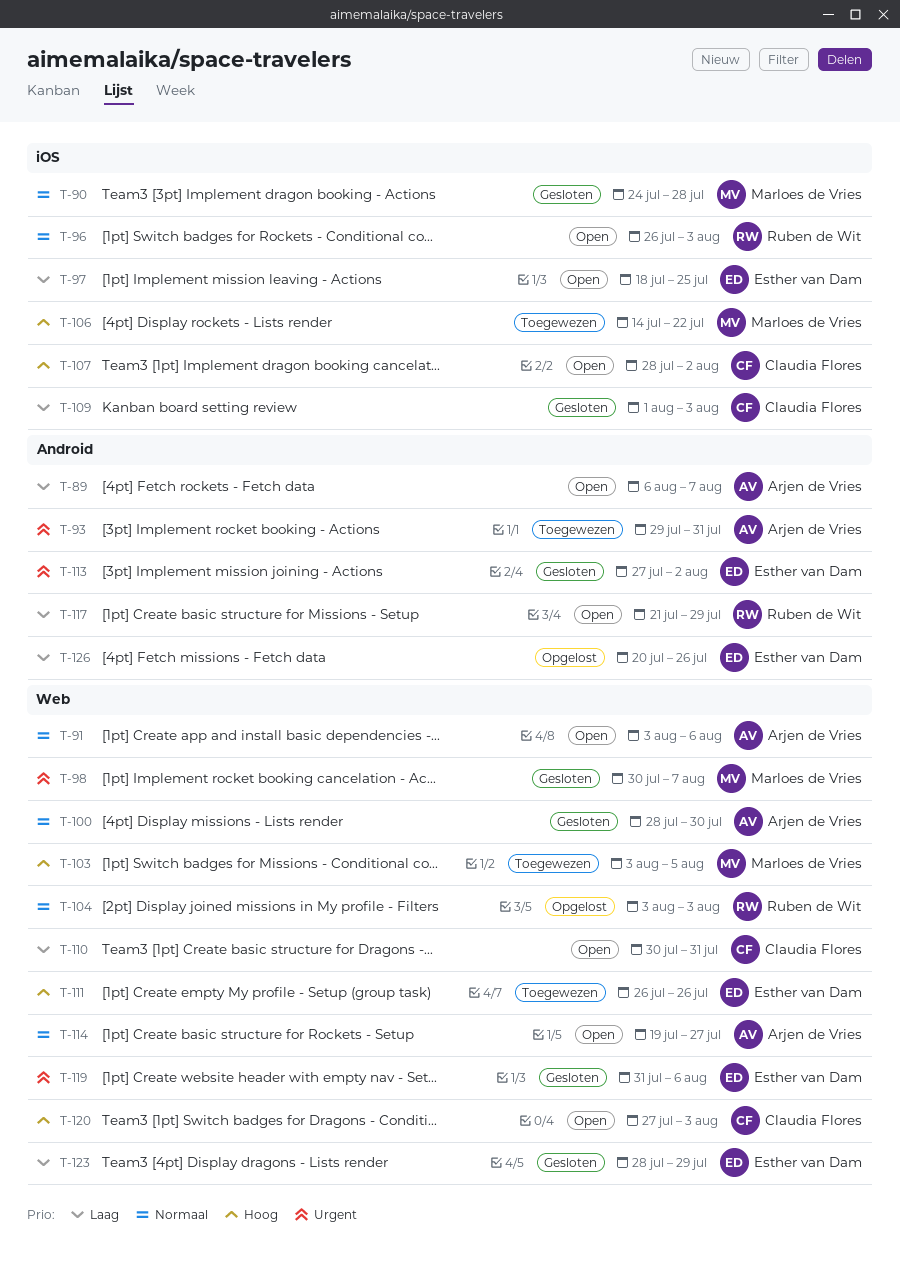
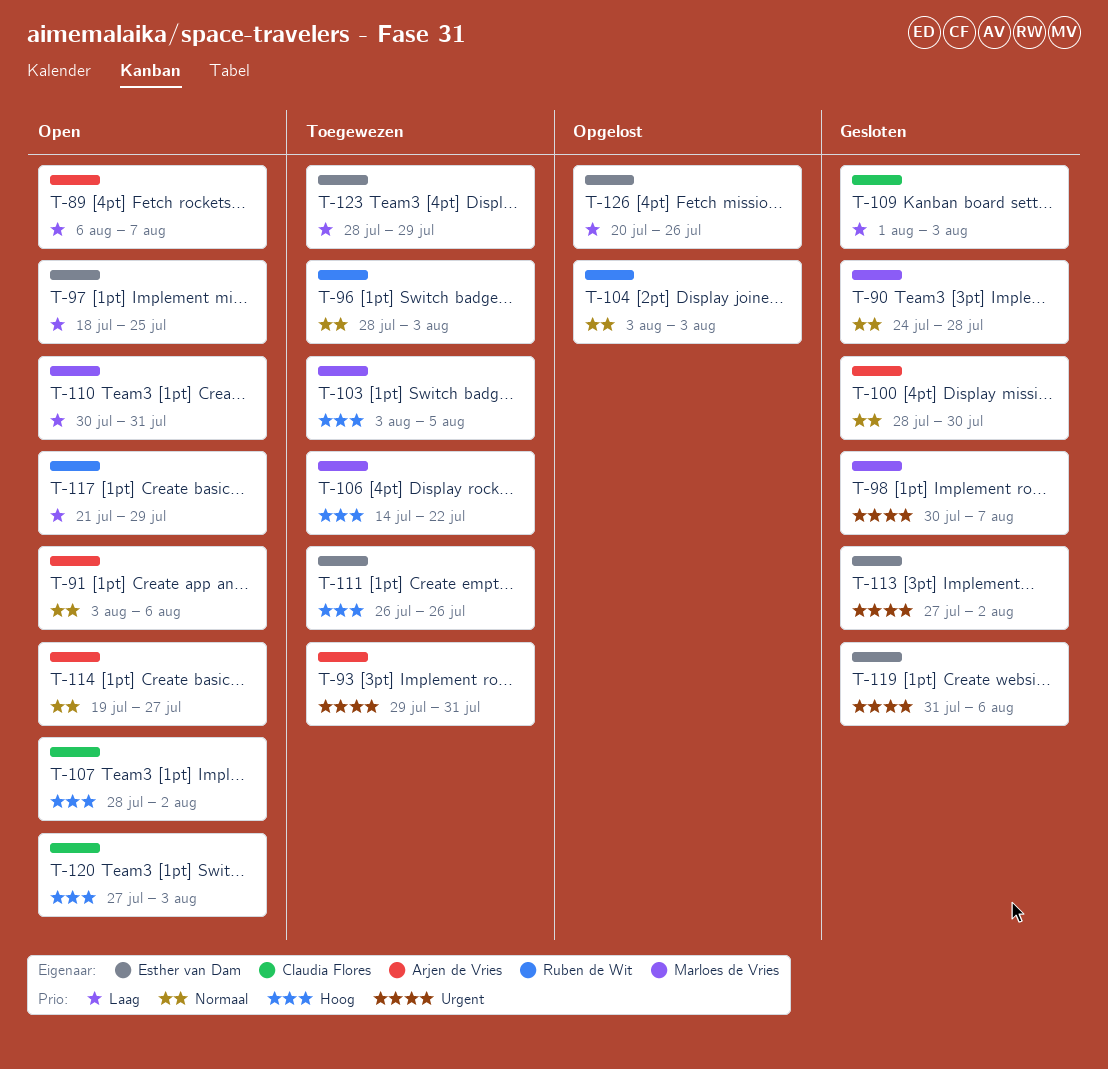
T-96, status: Open -> Toegewezen
T-96, start: Jul 26 -> Jul 28
T-110, owner: Claudia Flores -> Marloes de Vries
T-123, status: Gesloten -> Toegewezen

